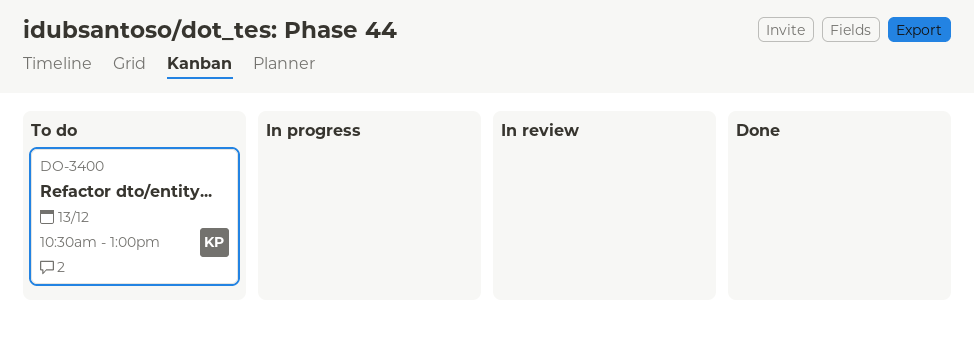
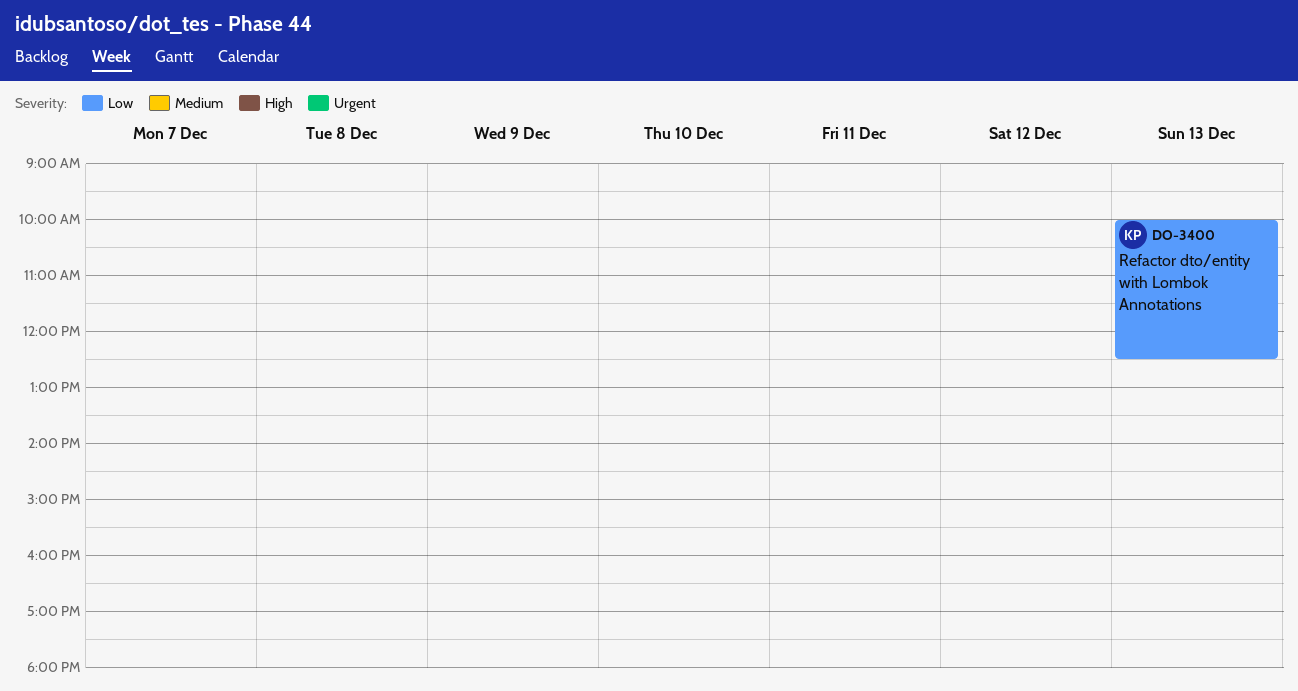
DO-3400, begins: 10:30 -> 10:00
DO-3400, ends: 13:00 -> 12:30

